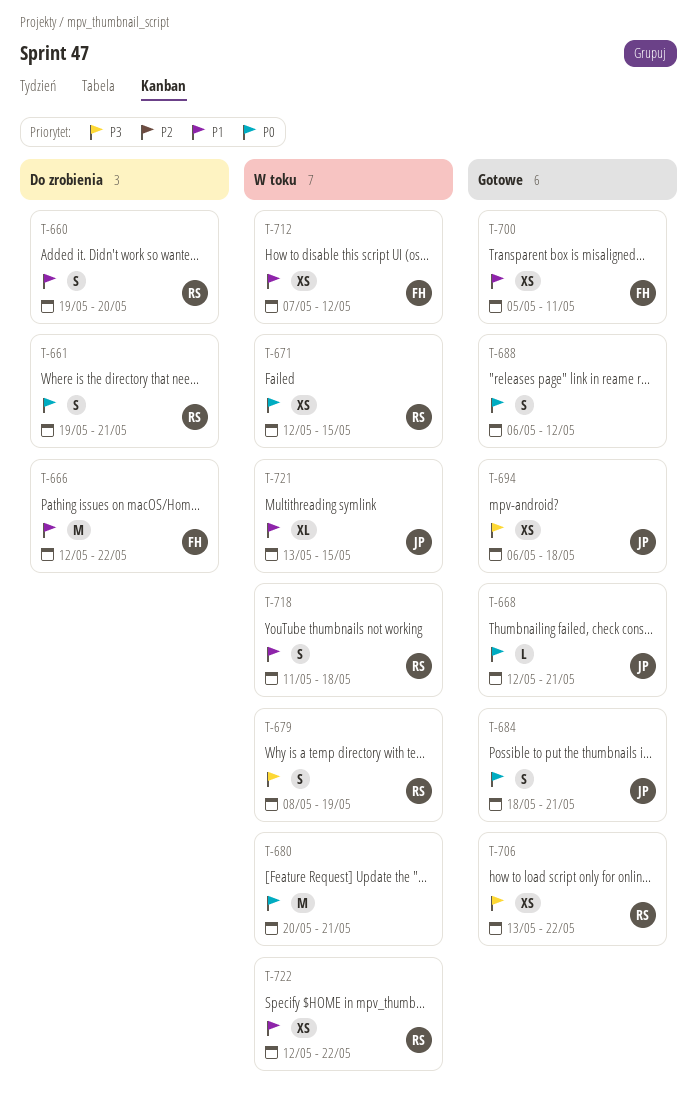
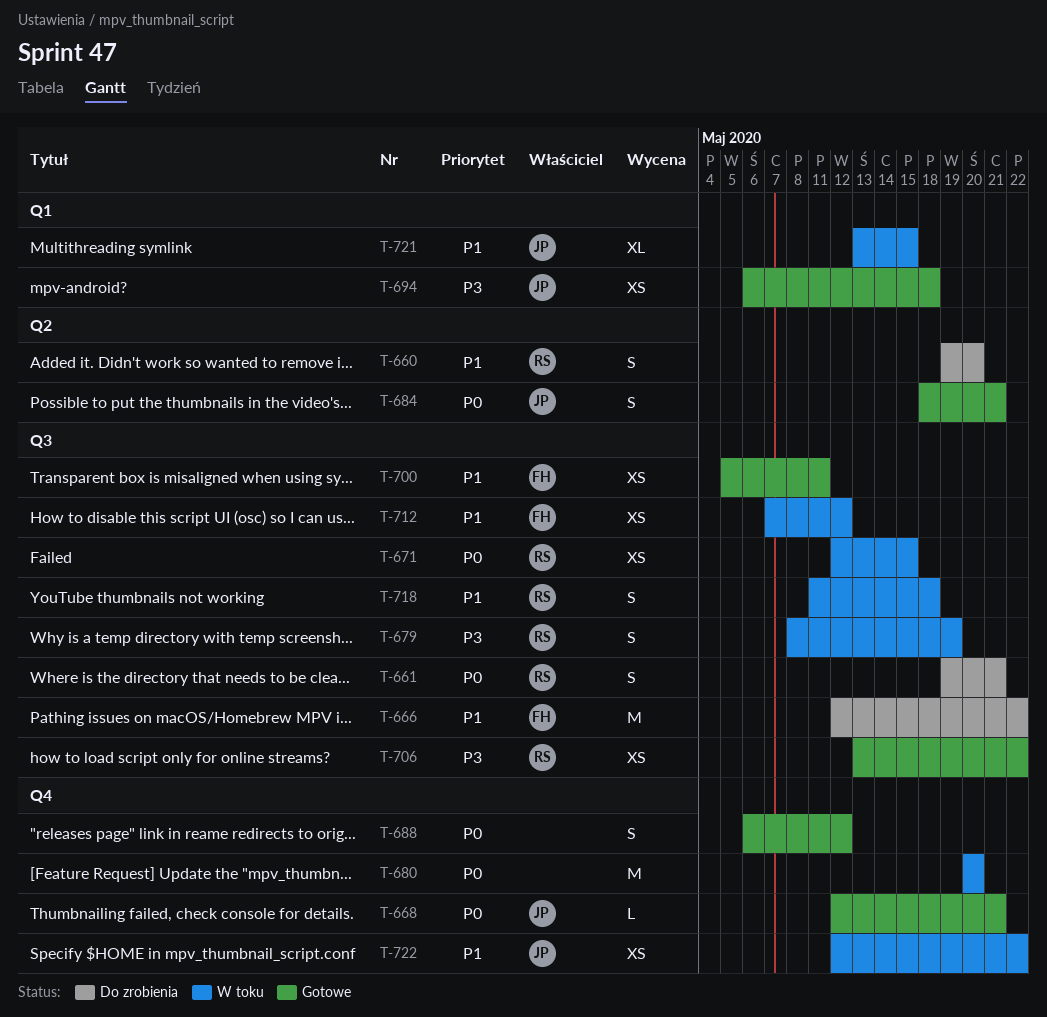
T-680, due: May 21 -> May 20
T-722, owner: RS -> JP

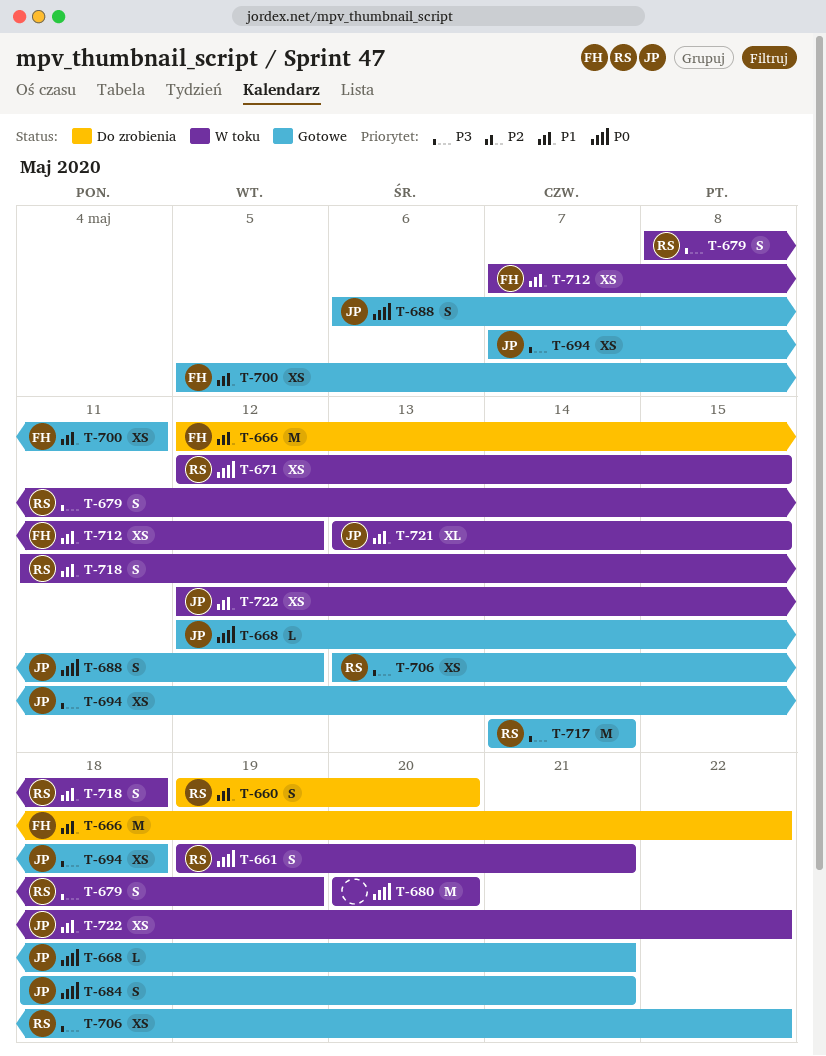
T-661, status: Do zrobienia -> W toku
T-688, owner: none -> JP
T-694, start: May 6 -> May 7
T-717: none -> present

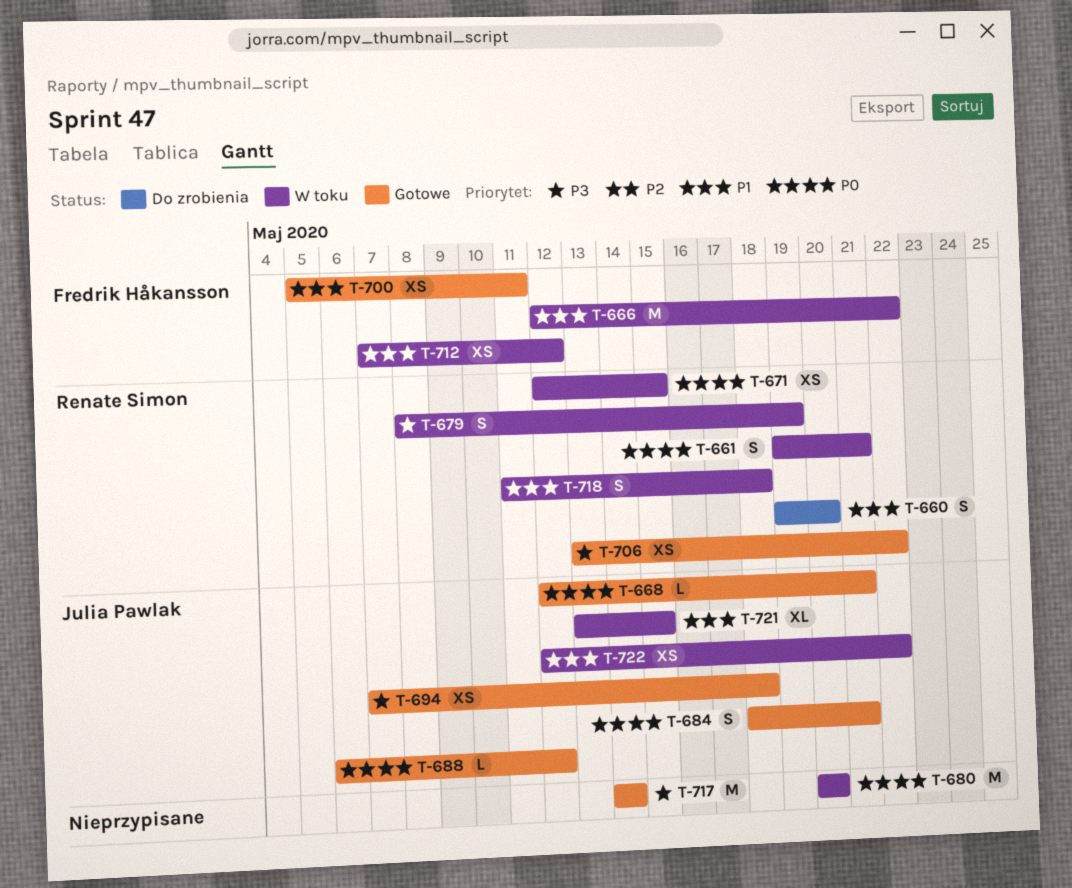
T-666, status: Do zrobienia -> W toku
T-688, estimate: S -> L
T-717, owner: Renate Simon -> none

